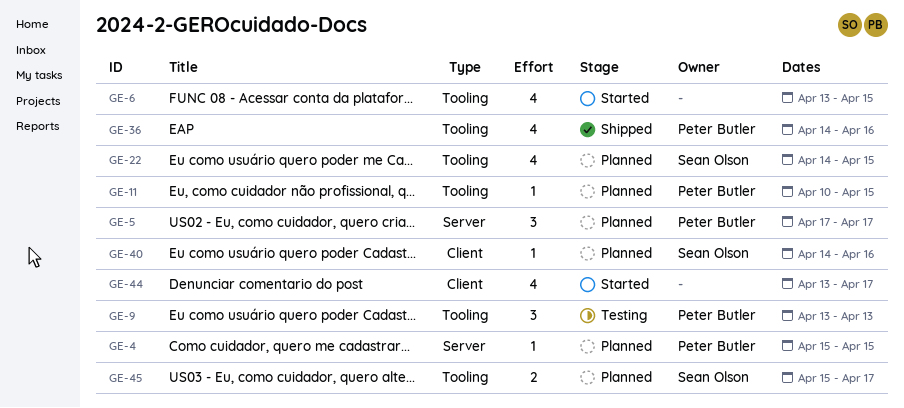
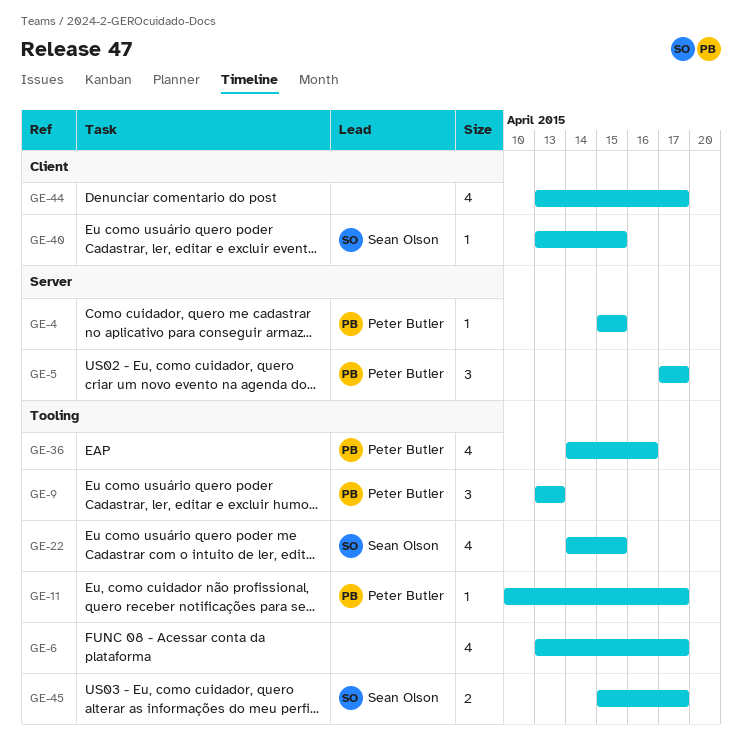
GE-6, due: Apr 15 -> Apr 17
GE-11, due: Apr 15 -> Apr 17
GE-40, start: Apr 14 -> Apr 13
GE-40, due: Apr 16 -> Apr 15

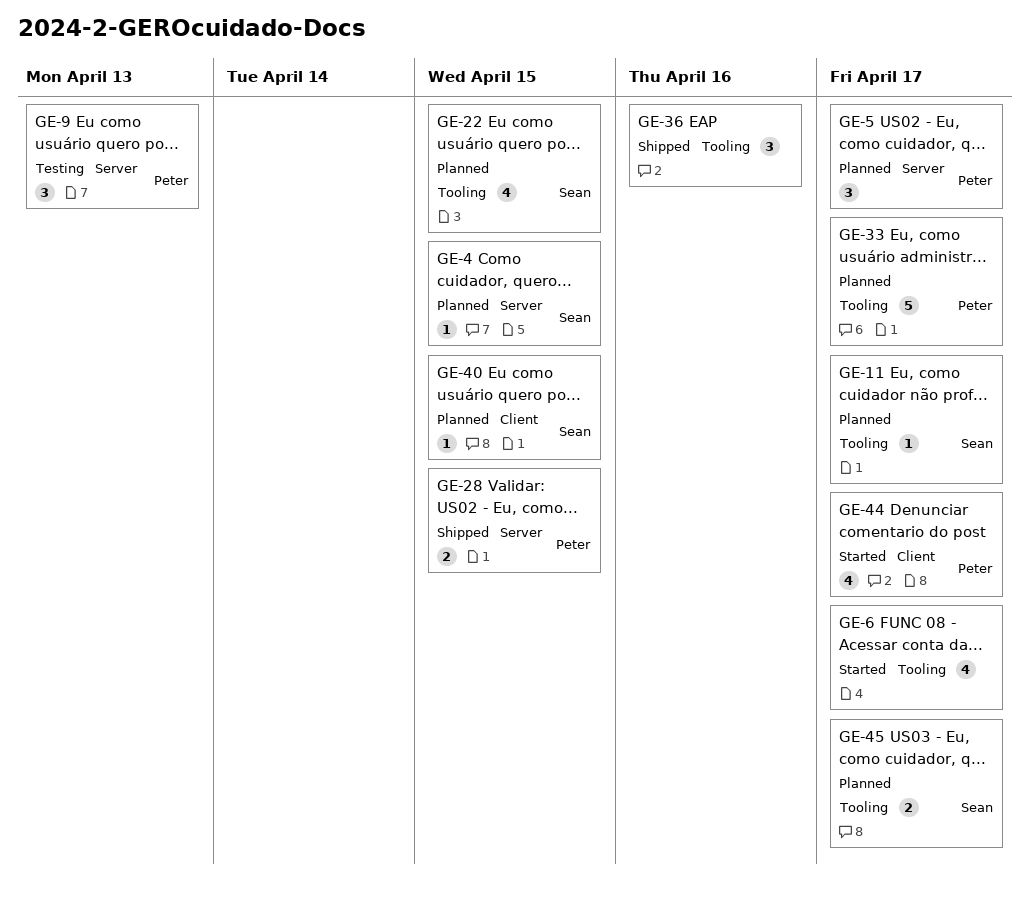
GE-4, owner: Peter Butler -> Sean Olson
GE-9, label: Tooling -> Server
GE-11, owner: Peter Butler -> Sean Olson
GE-28: none -> present
GE-33: none -> present
GE-36, owner: Peter Butler -> none
GE-36, estimate: 4 -> 3
GE-44, owner: none -> Peter Butler

